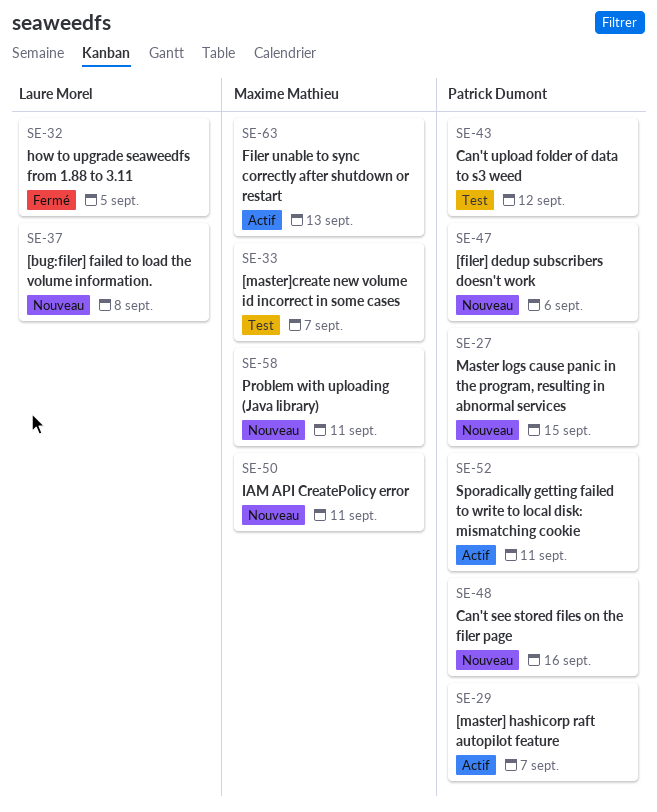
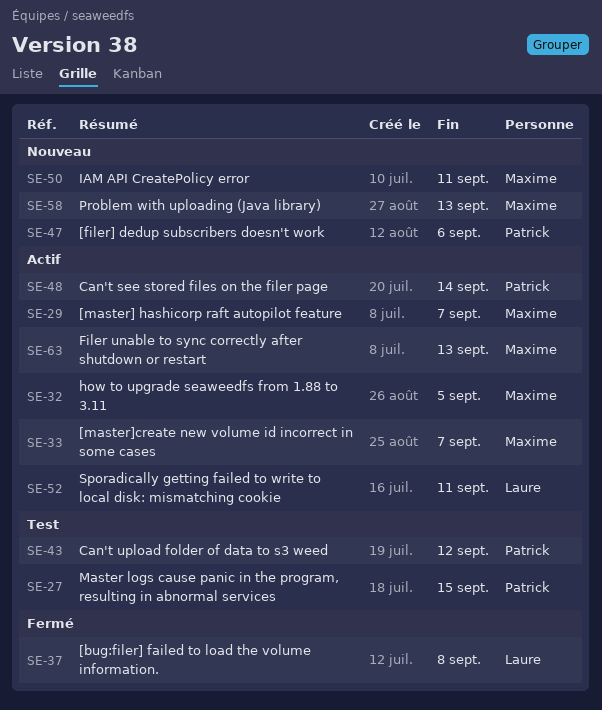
SE-27, status: Nouveau -> Test
SE-29, owner: Patrick Dumont -> Maxime Mathieu
SE-32, status: Fermé -> Actif
SE-32, owner: Laure Morel -> Maxime Mathieu
SE-33, status: Test -> Actif
SE-37, status: Nouveau -> Fermé
SE-48, status: Nouveau -> Actif
SE-48, due: Sep 16 -> Sep 14
SE-52, owner: Patrick Dumont -> Laure Morel
SE-58, due: Sep 11 -> Sep 13

